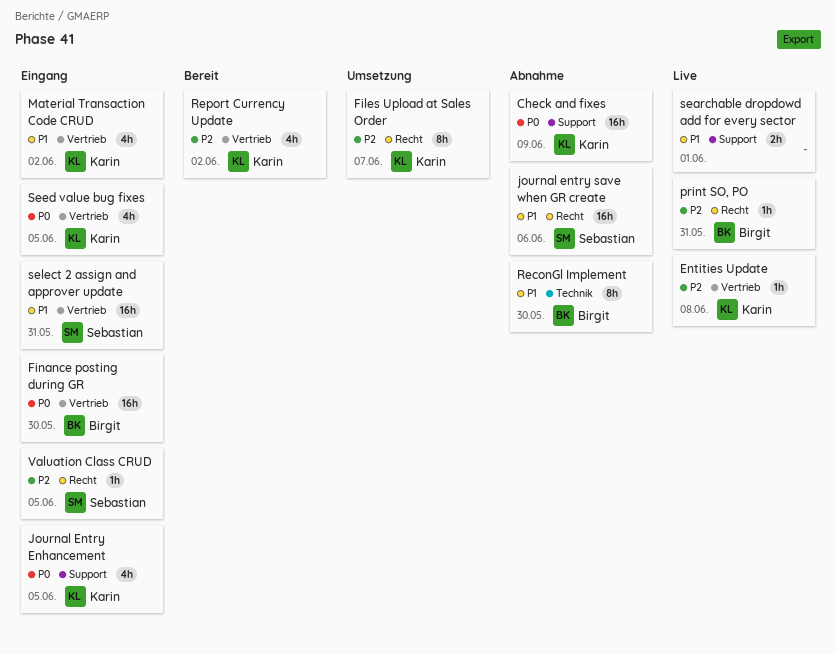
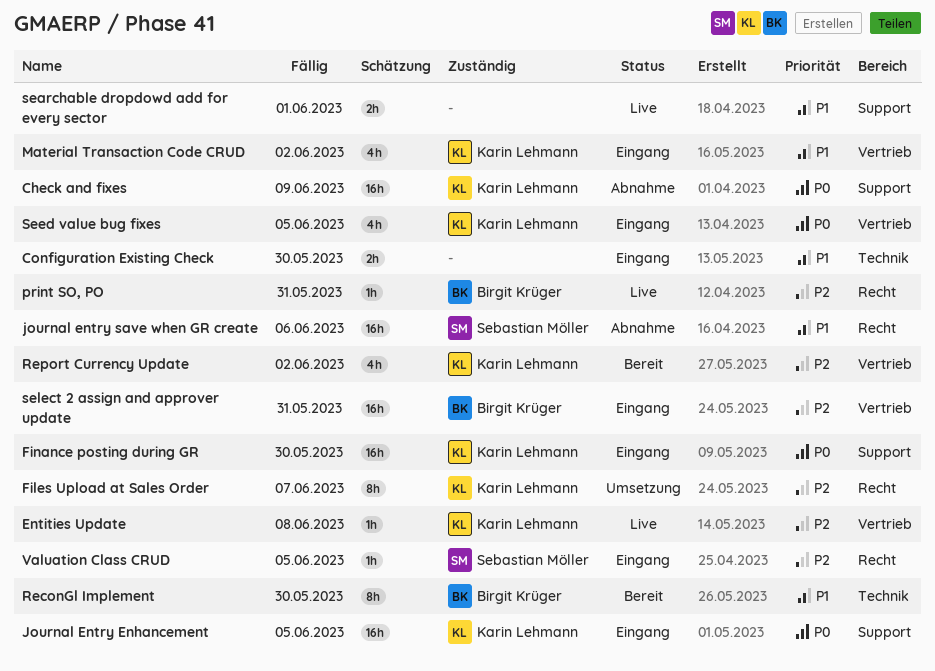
Configuration Existing Check: none -> present
Finance posting during GR, owner: Birgit Krüger -> Karin Lehmann
Finance posting during GR, label: Vertrieb -> Support
Journal Entry Enhancement, estimate: 4h -> 16h
ReconGl Implement, status: Abnahme -> Bereit
select 2 assign and approver update, owner: Sebastian Möller -> Birgit Krüger
select 2 assign and approver update, priority: P1 -> P2

